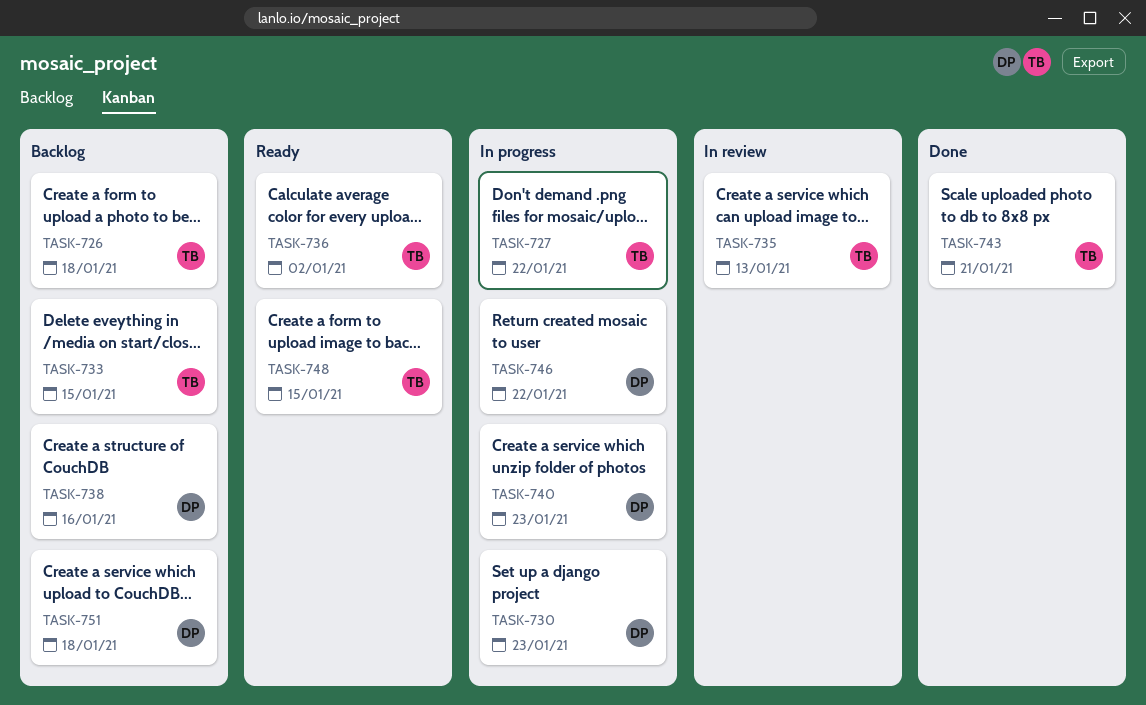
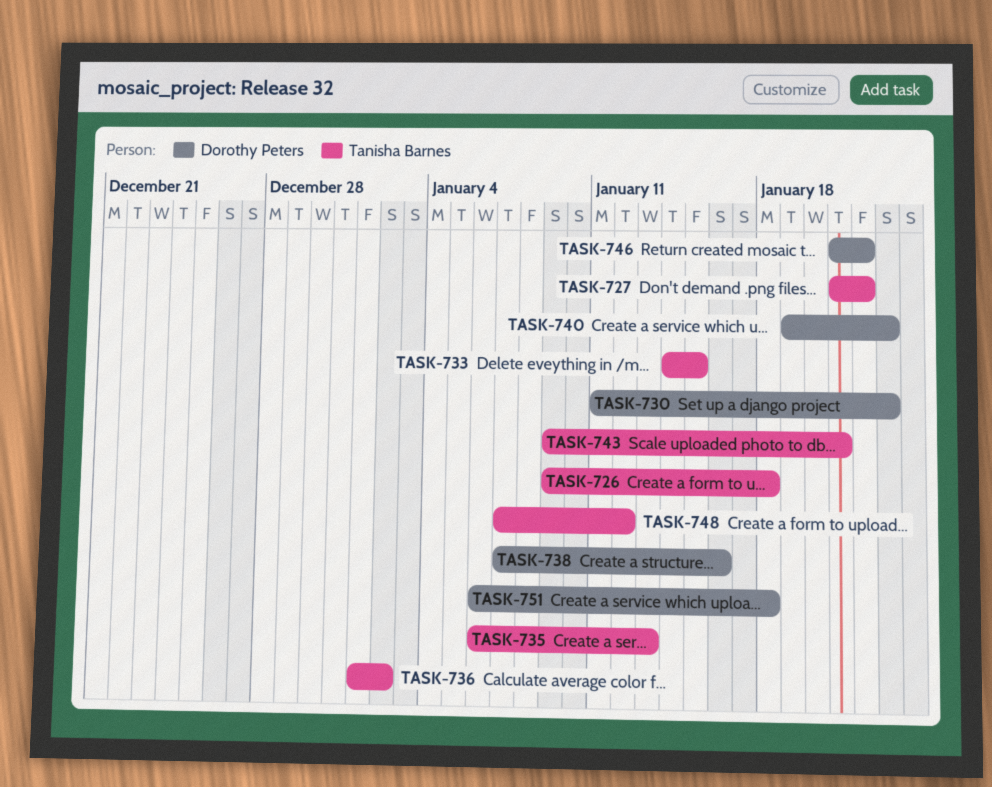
TASK-748, due: Jan 15 -> Jan 12

